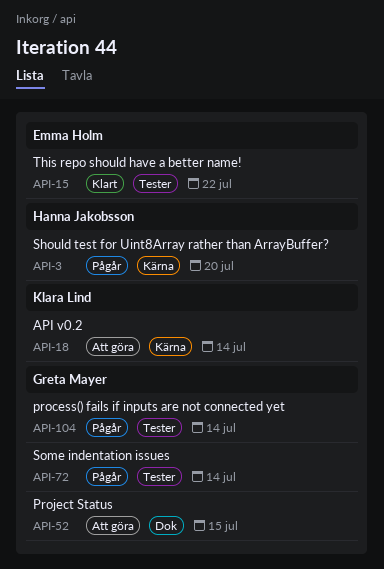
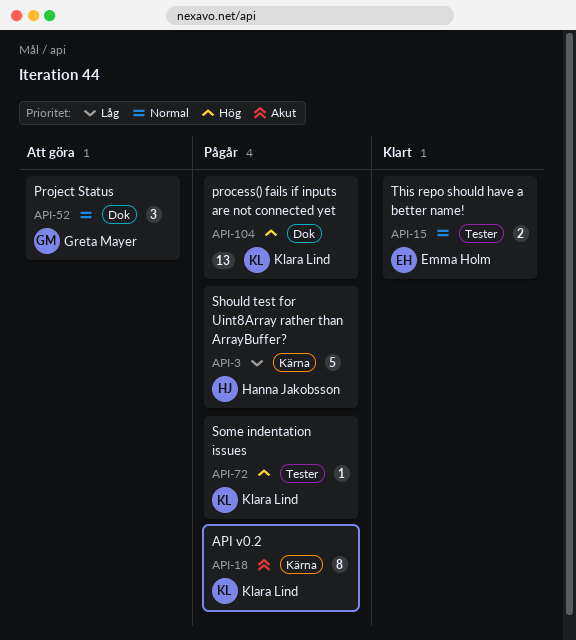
API-18, status: Att göra -> Pågår
API-72, owner: Greta Mayer -> Klara Lind
API-104, owner: Greta Mayer -> Klara Lind
API-104, label: Tester -> Dok

